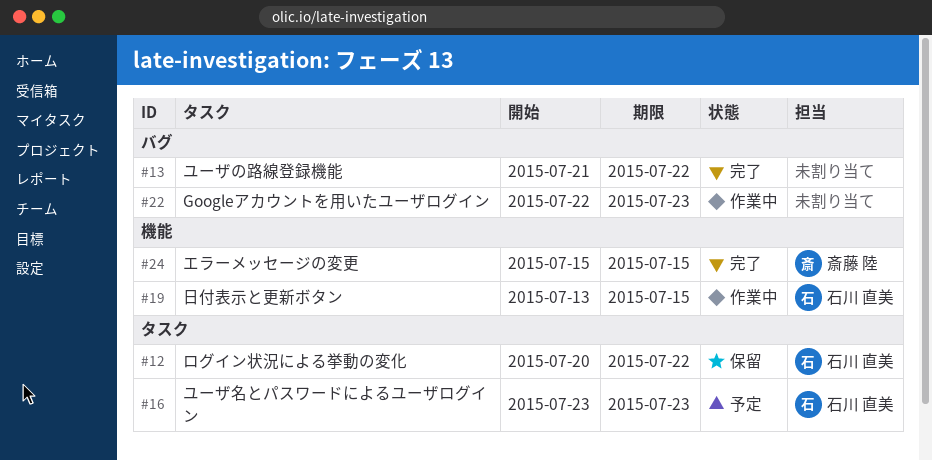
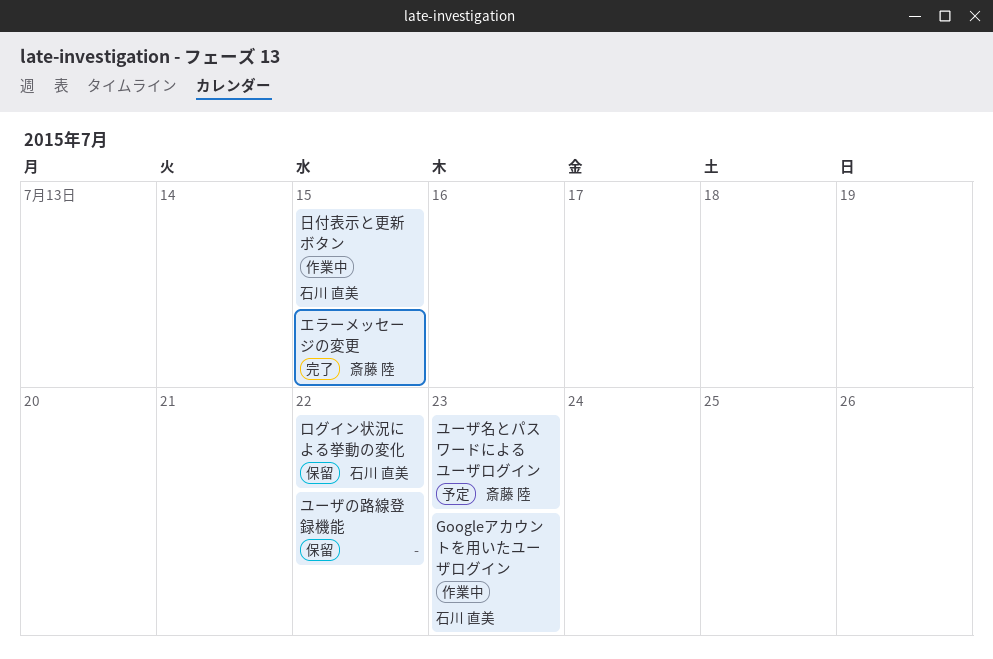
Googleアカウントを用いたユーザログイン, owner: none -> 石川 直美
ユーザの路線登録機能, status: 完了 -> 保留
ユーザ名とパスワードによるユーザログイン, owner: 石川 直美 -> 斎藤 陸

